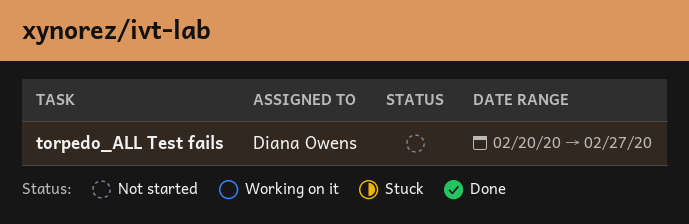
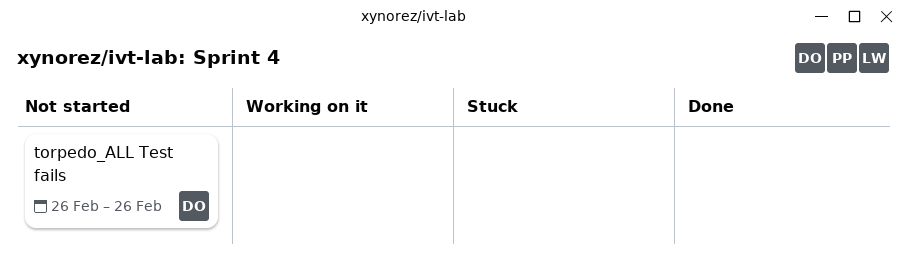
torpedo_ALL Test fails, start: Feb 20 -> Feb 26
torpedo_ALL Test fails, due: Feb 27 -> Feb 26

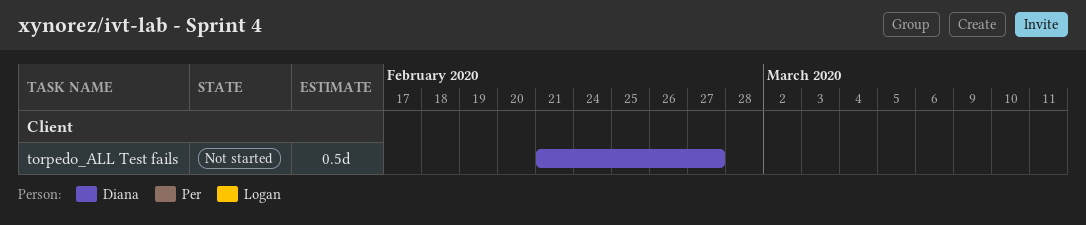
torpedo_ALL Test fails, start: Feb 26 -> Feb 21
torpedo_ALL Test fails, due: Feb 26 -> Feb 27

